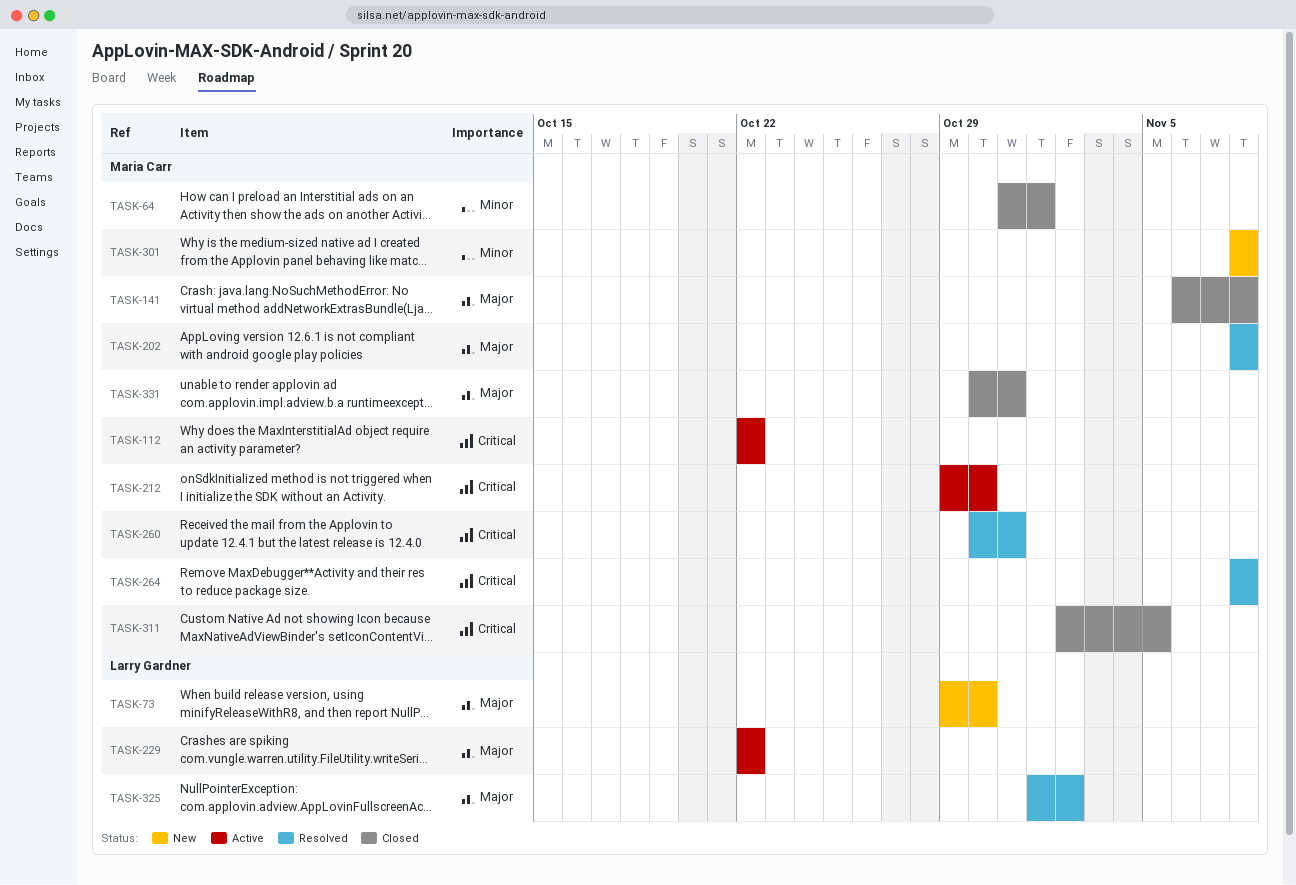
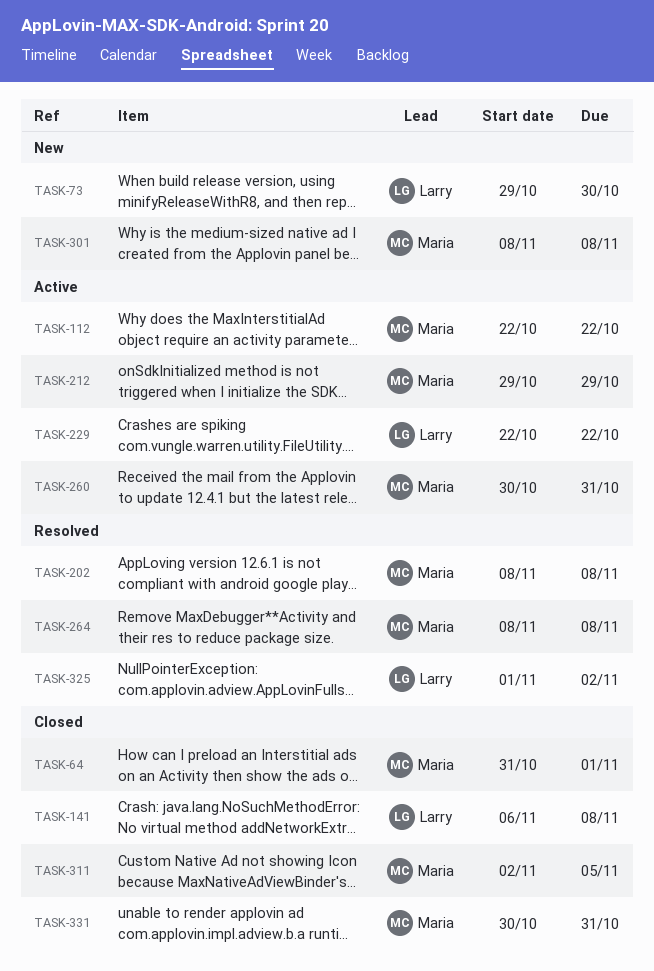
TASK-141, owner: Maria Carr -> Larry Gardner
TASK-212, due: Oct 30 -> Oct 29
TASK-260, status: Resolved -> Active

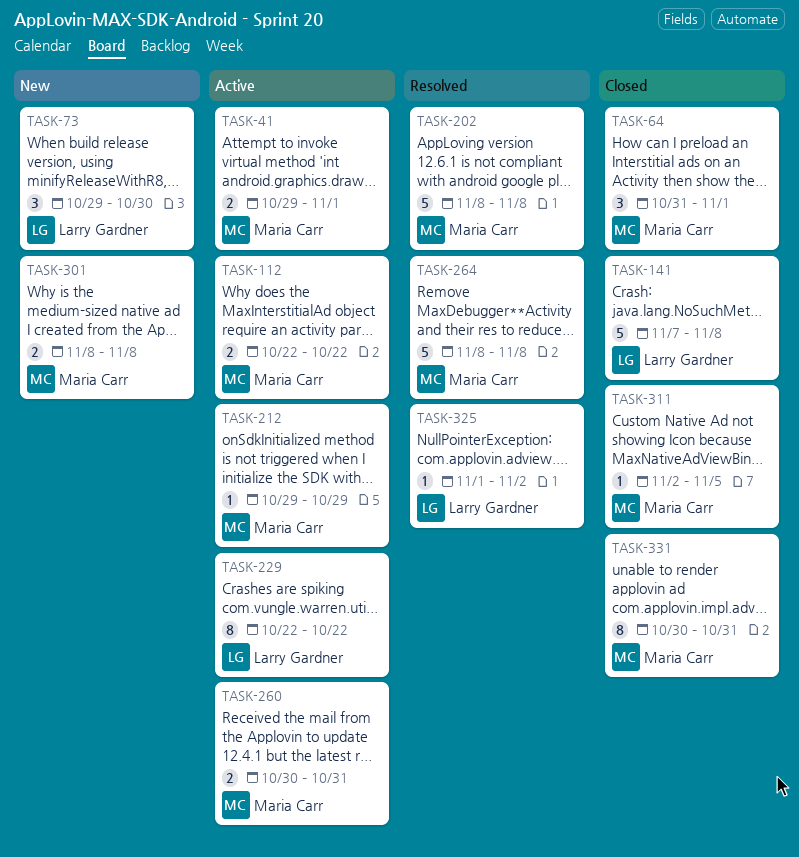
TASK-41: none -> present
TASK-141, start: Nov 6 -> Nov 7

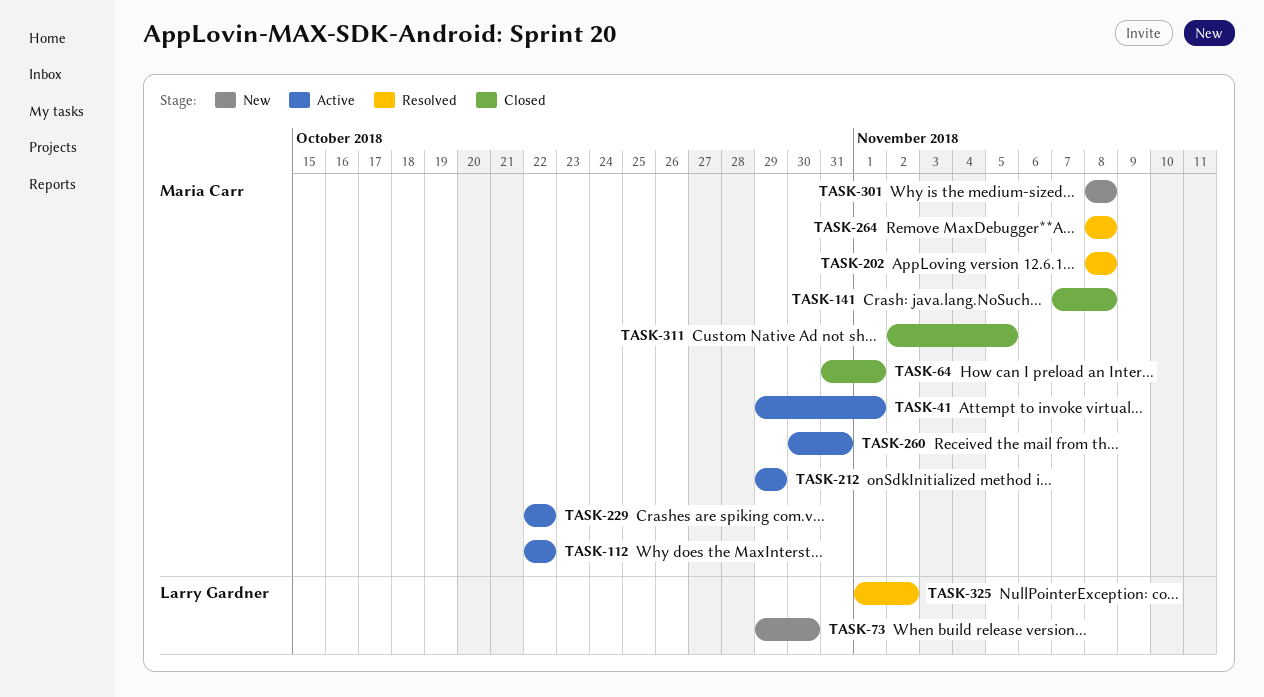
TASK-141, owner: Larry Gardner -> Maria Carr
TASK-229, owner: Larry Gardner -> Maria Carr
TASK-331: present -> none

